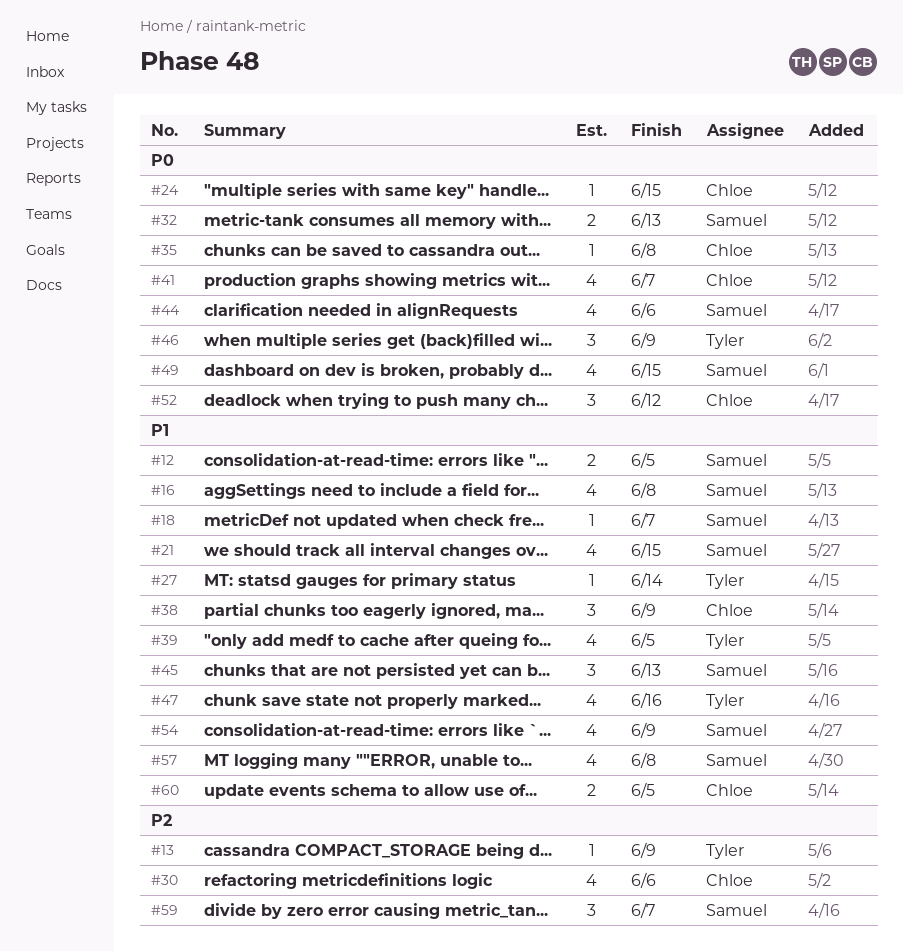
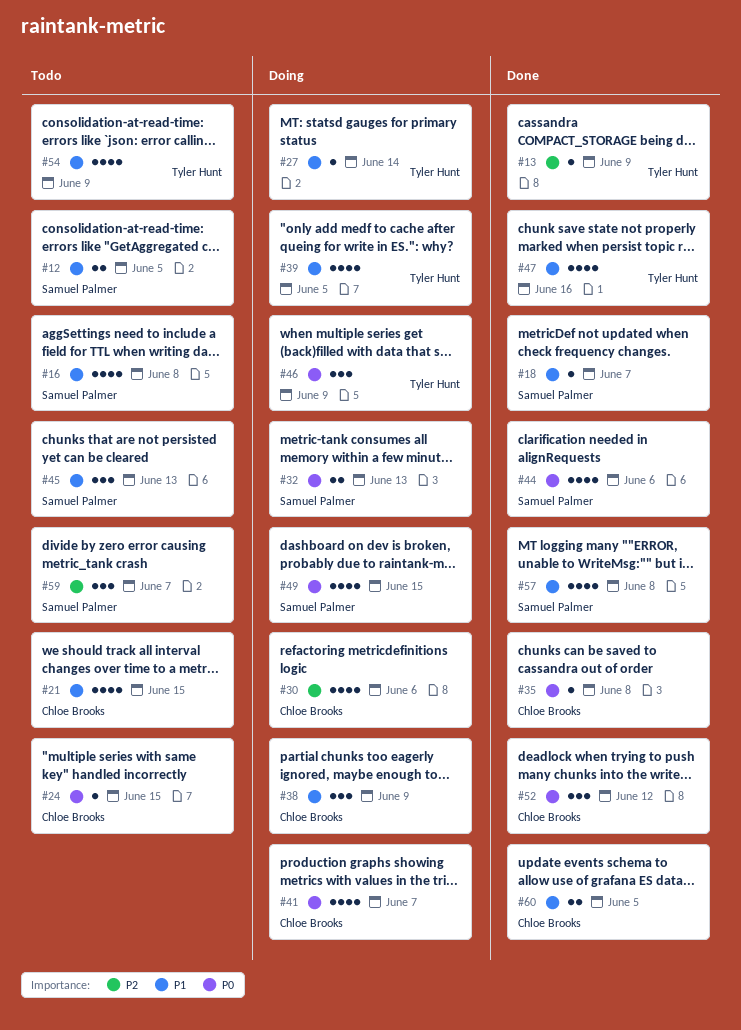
#21, owner: Samuel Palmer -> Chloe Brooks
#54, owner: Samuel Palmer -> Tyler Hunt

